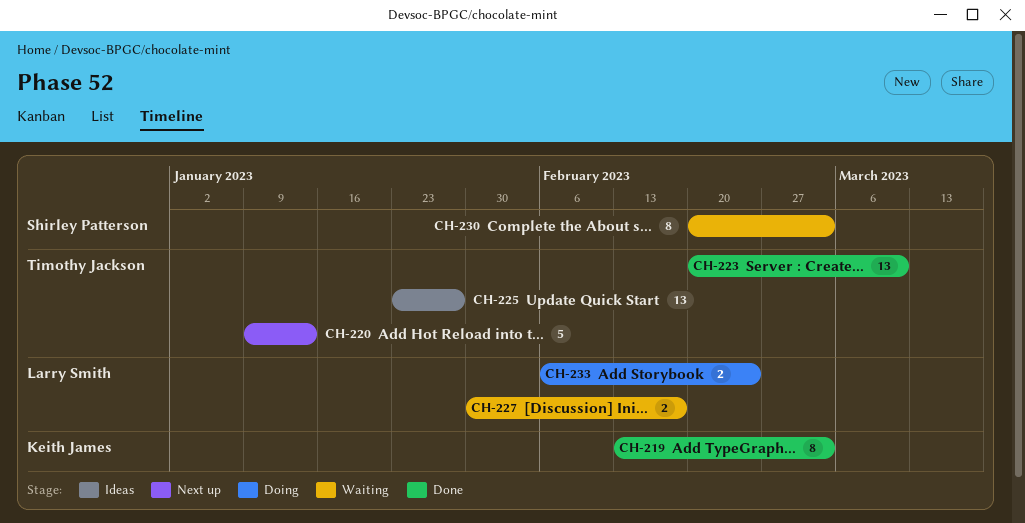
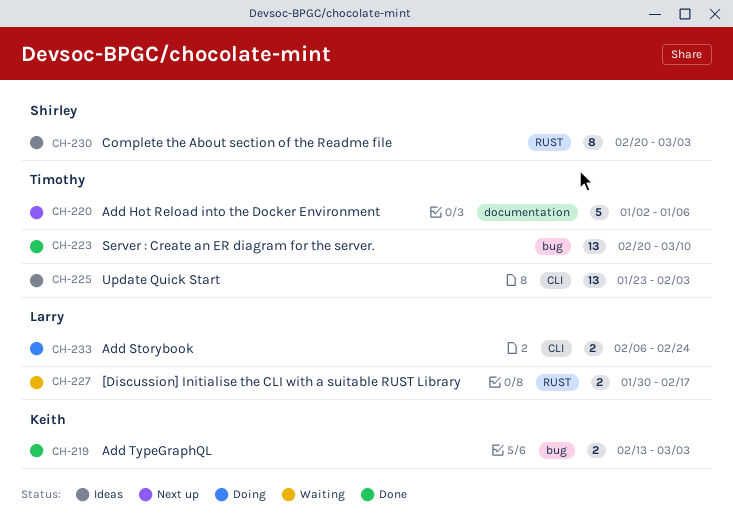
CH-219, estimate: 8 -> 2
CH-220, start: Jan 9 -> Jan 2
CH-220, due: Jan 13 -> Jan 6
CH-225, due: Jan 27 -> Feb 3
CH-230, status: Waiting -> Ideas

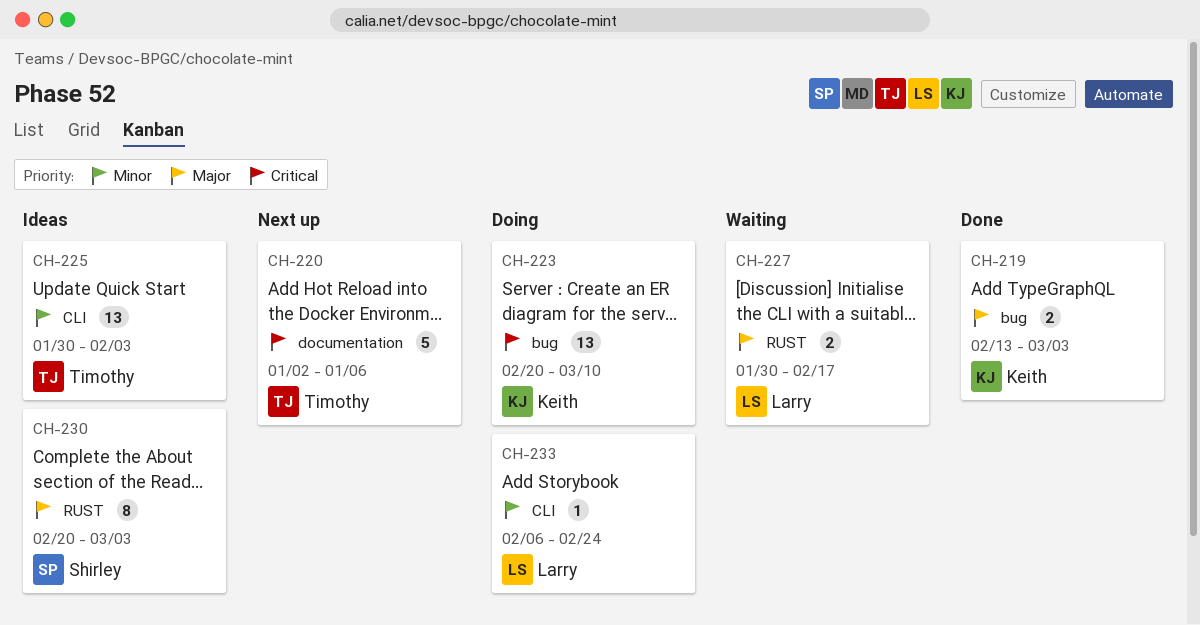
CH-223, status: Done -> Doing
CH-223, owner: Timothy -> Keith
CH-225, start: Jan 23 -> Jan 30
CH-233, estimate: 2 -> 1

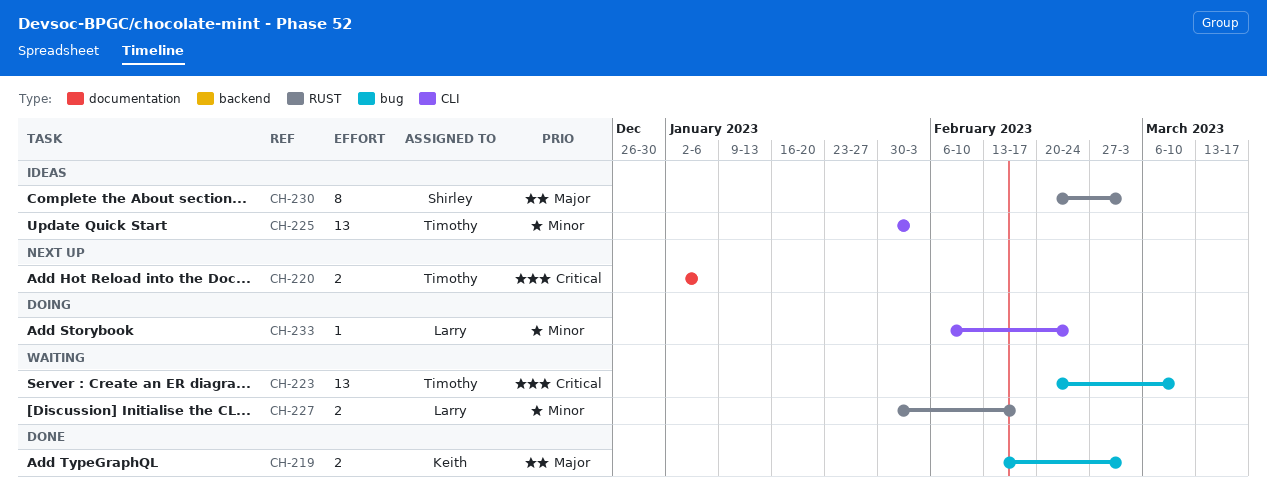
CH-220, estimate: 5 -> 2
CH-223, status: Doing -> Waiting
CH-223, owner: Keith -> Timothy
CH-227, priority: Major -> Minor

